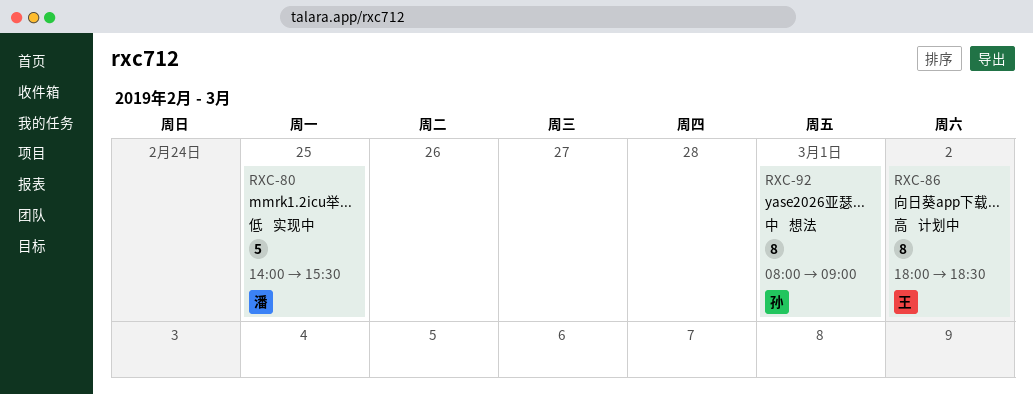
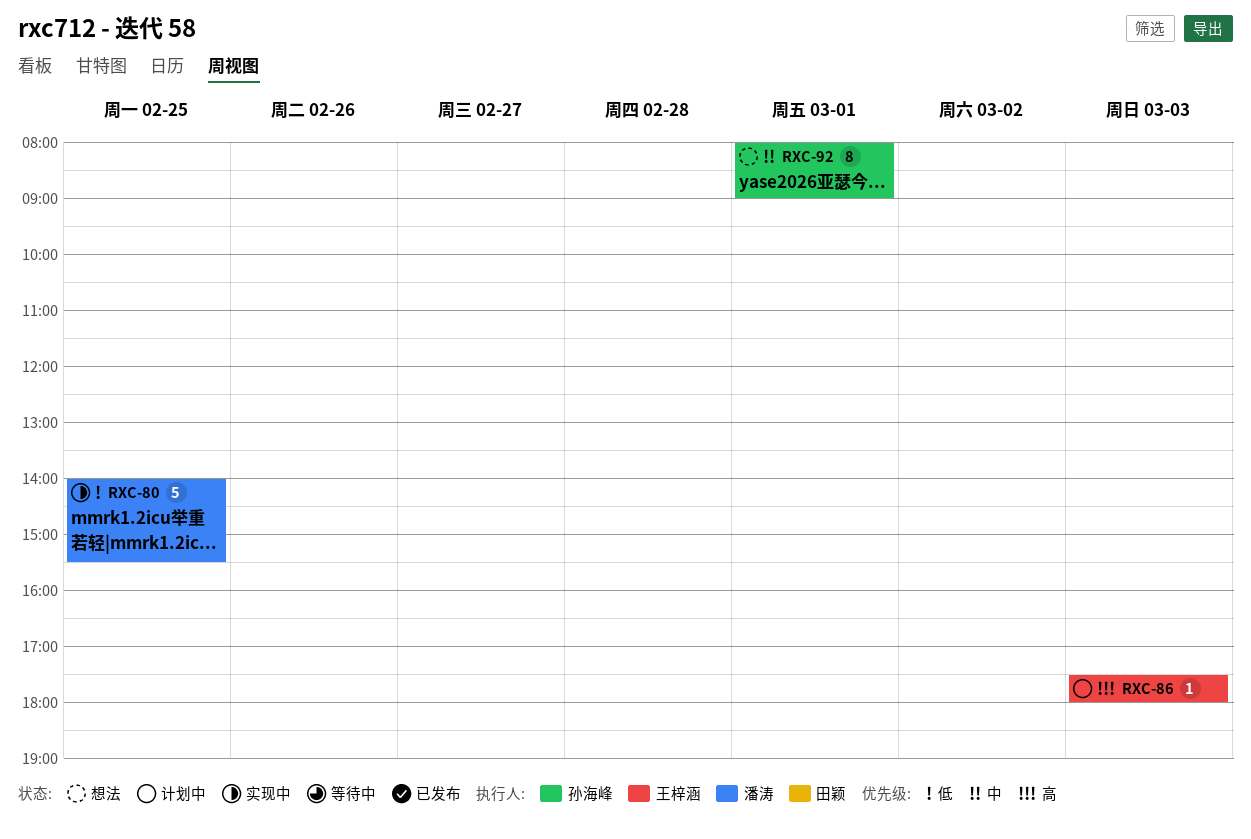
RXC-86, estimate: 8 -> 1
RXC-86, day: Mar 2 -> Mar 3
RXC-86, begins: 18:00 -> 17:30
RXC-86, ends: 18:30 -> 18:00

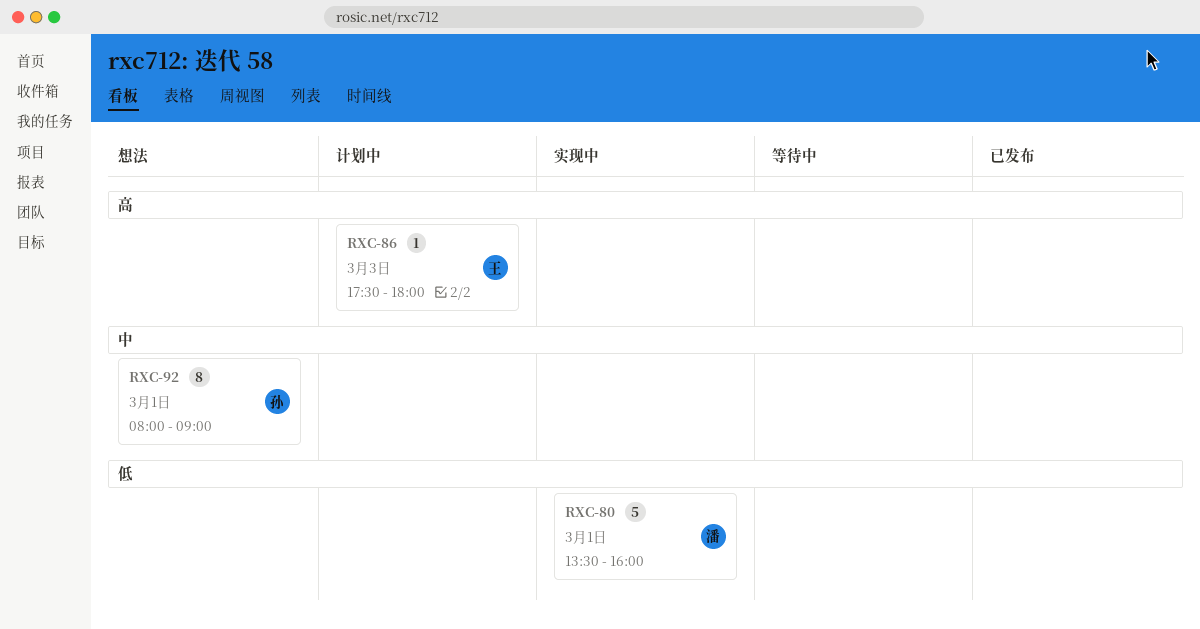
RXC-80, day: Feb 25 -> Mar 1
RXC-80, begins: 14:00 -> 13:30
RXC-80, ends: 15:30 -> 16:00

